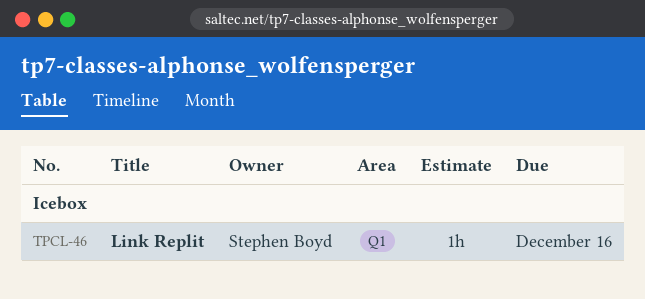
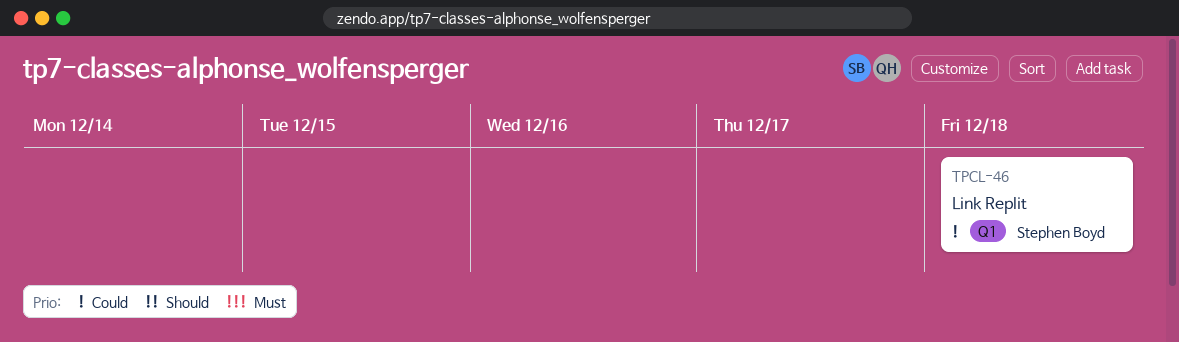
TPCL-46, due: Dec 16 -> Dec 18

